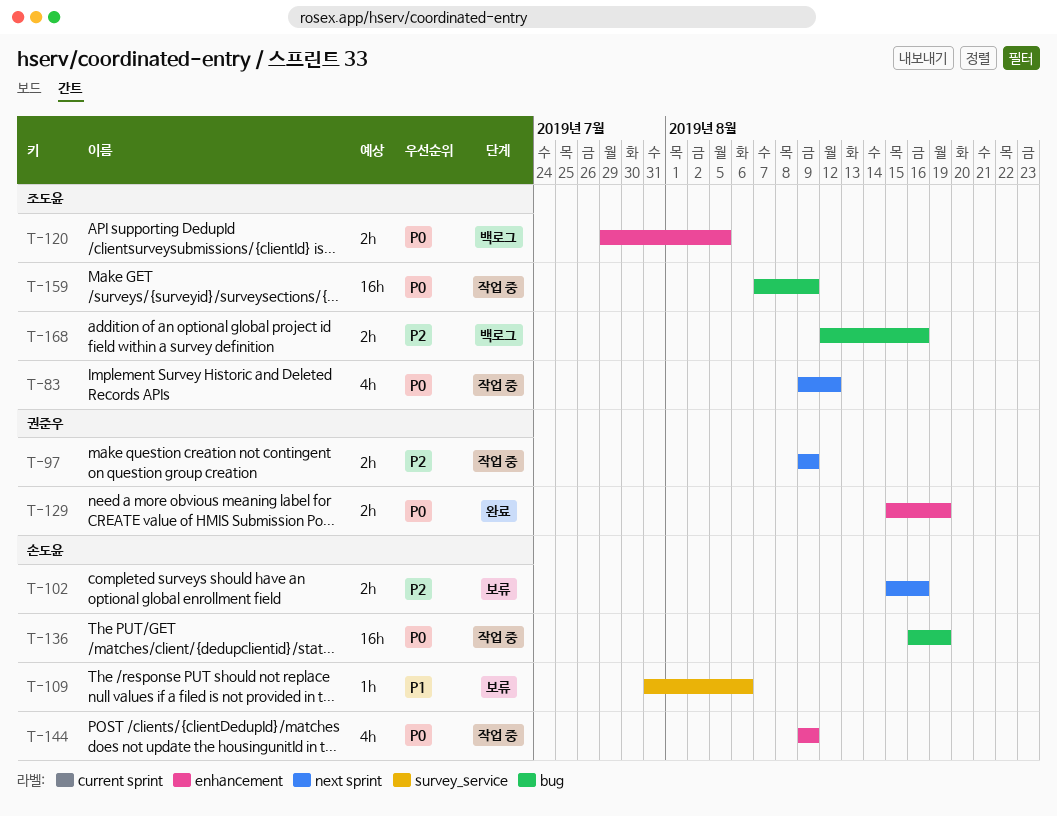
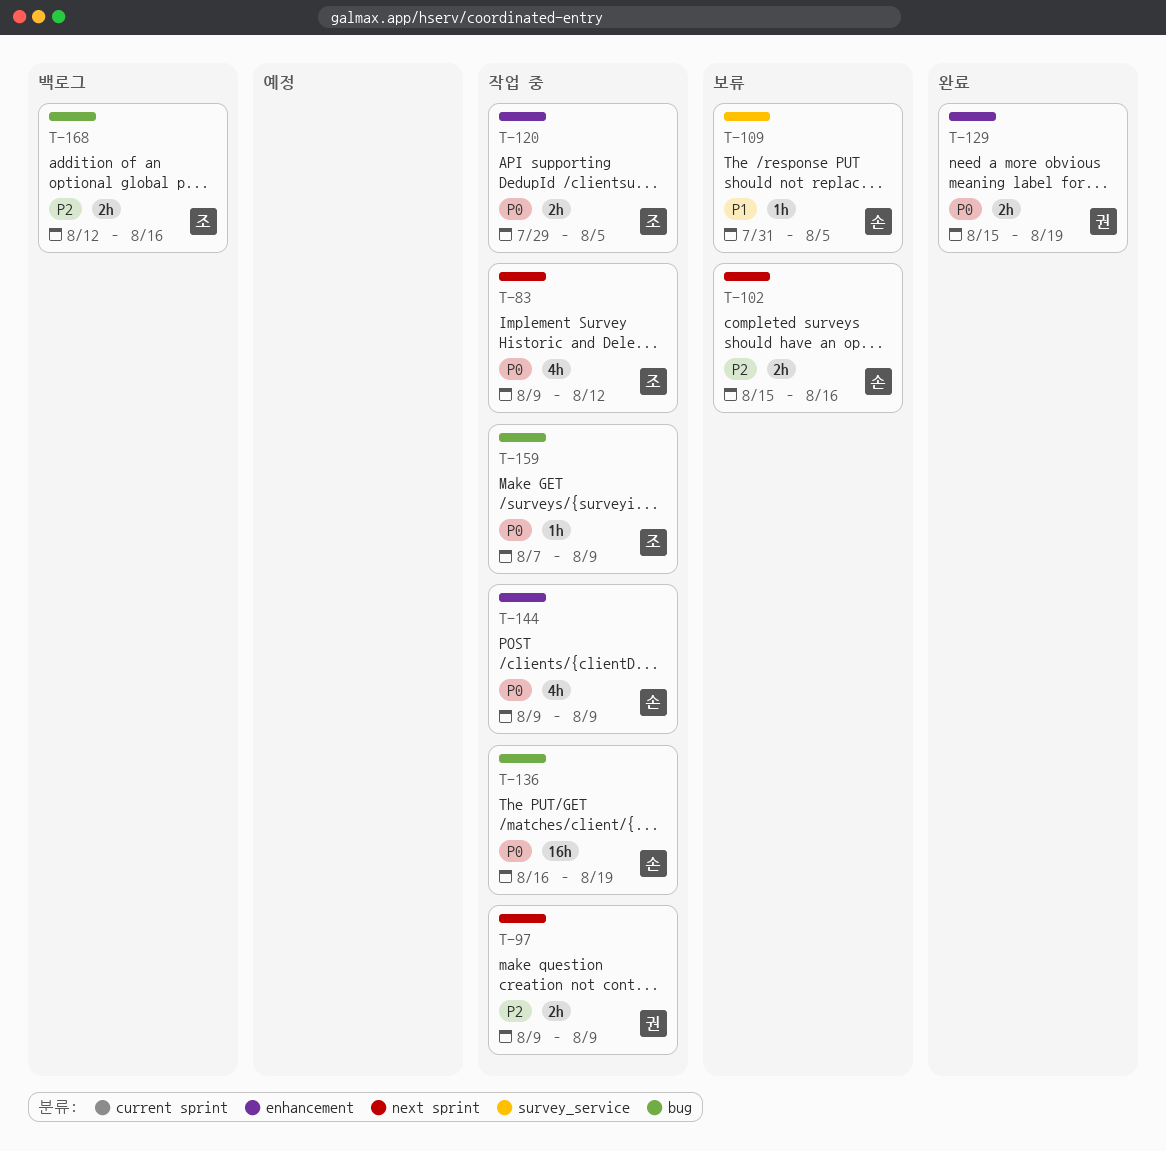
T-109, due: Aug 6 -> Aug 5
T-120, status: 백로그 -> 작업 중
T-159, estimate: 16h -> 1h

